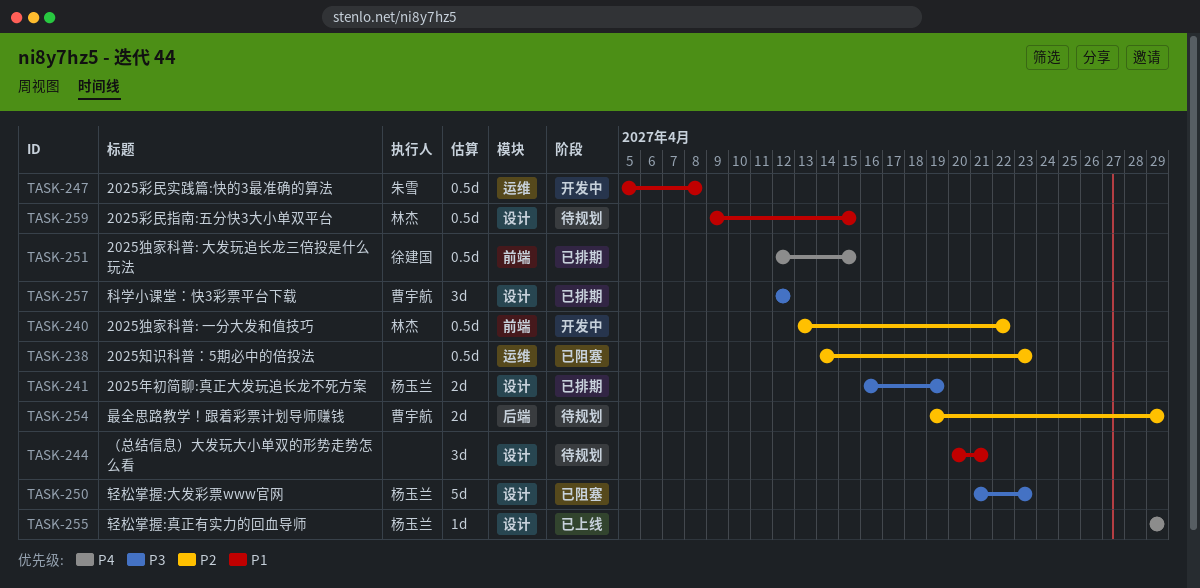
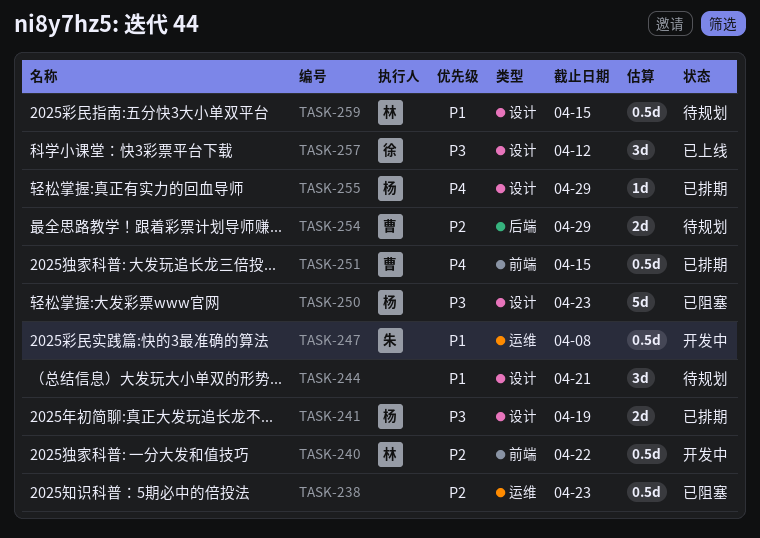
TASK-251, owner: 徐建国 -> 曹宇航
TASK-255, status: 已上线 -> 已排期
TASK-257, status: 已排期 -> 已上线
TASK-257, owner: 曹宇航 -> 徐建国

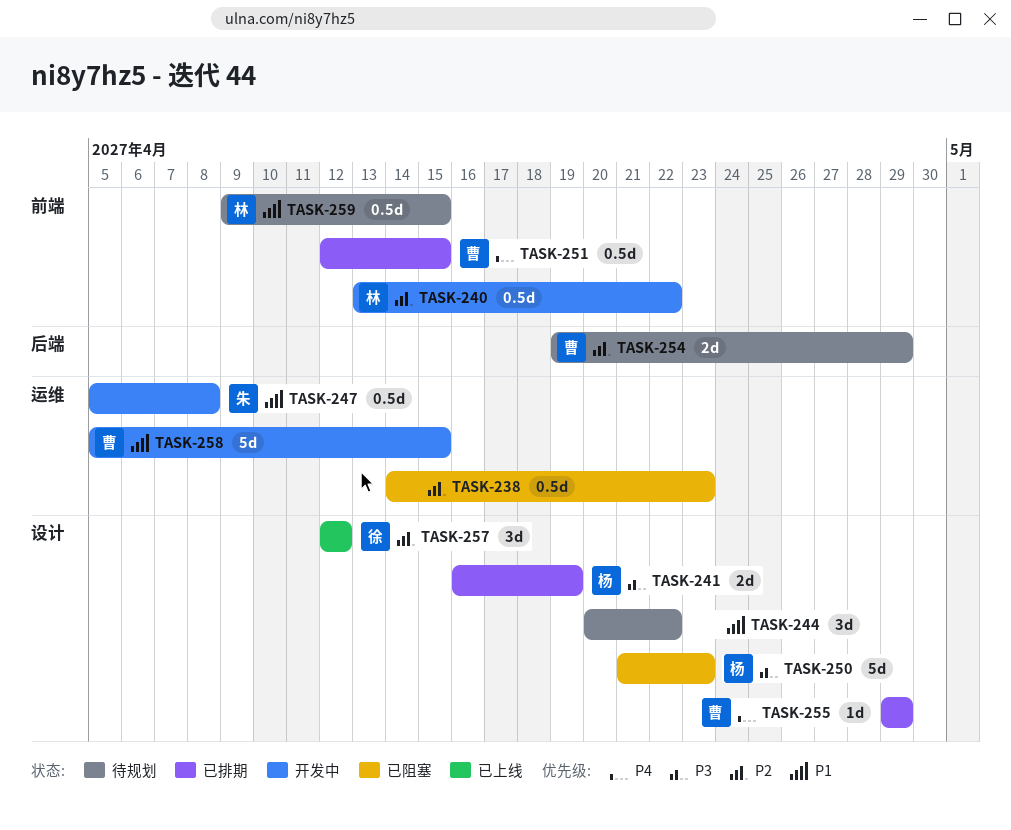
TASK-244, due: Apr 21 -> Apr 22
TASK-255, owner: 杨 -> 曹
TASK-257, priority: P3 -> P2
TASK-258: none -> present
TASK-259, label: 设计 -> 前端

